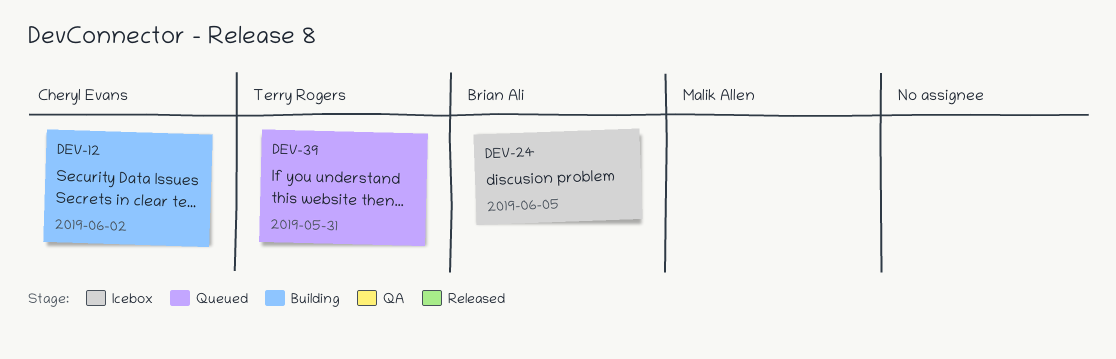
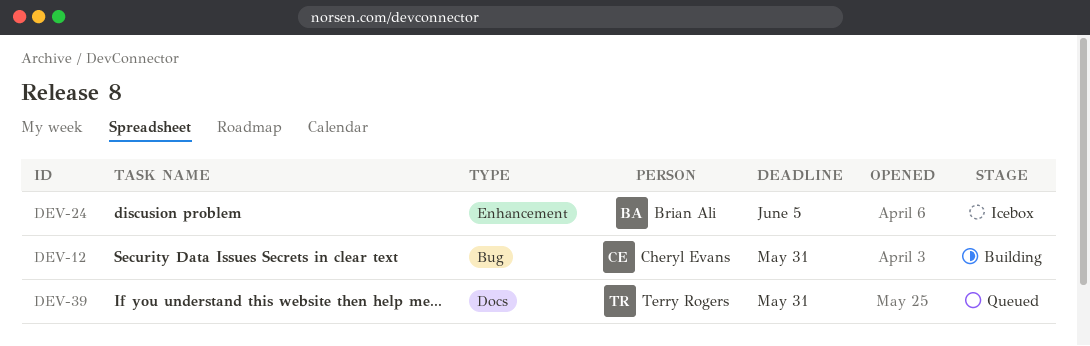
DEV-12, due: Jun 2 -> May 31

